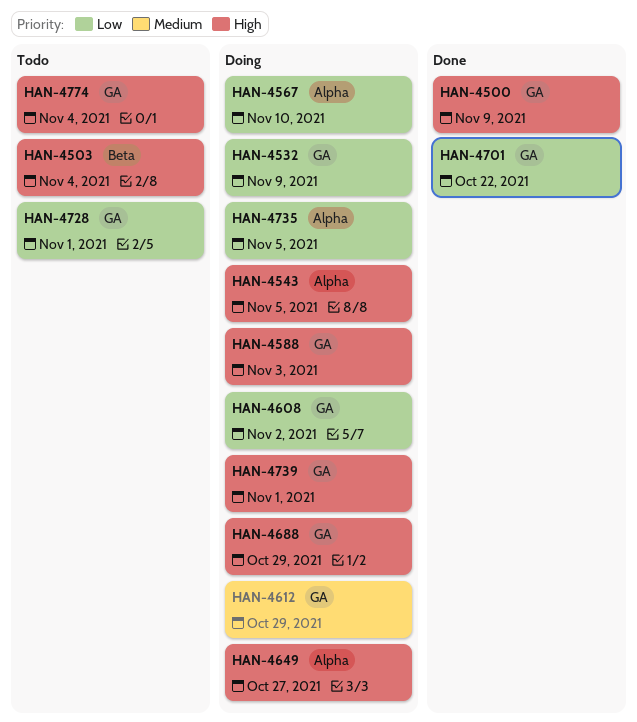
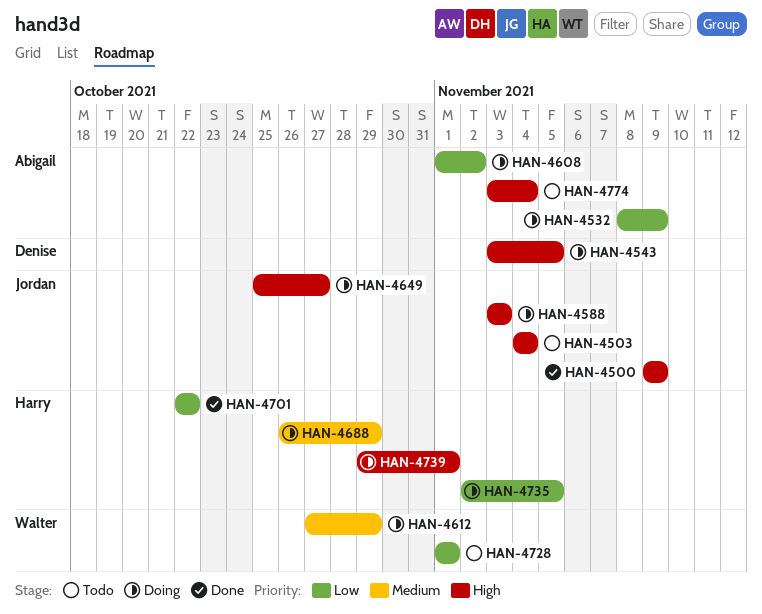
HAN-4567: present -> none
HAN-4688, priority: High -> Medium

